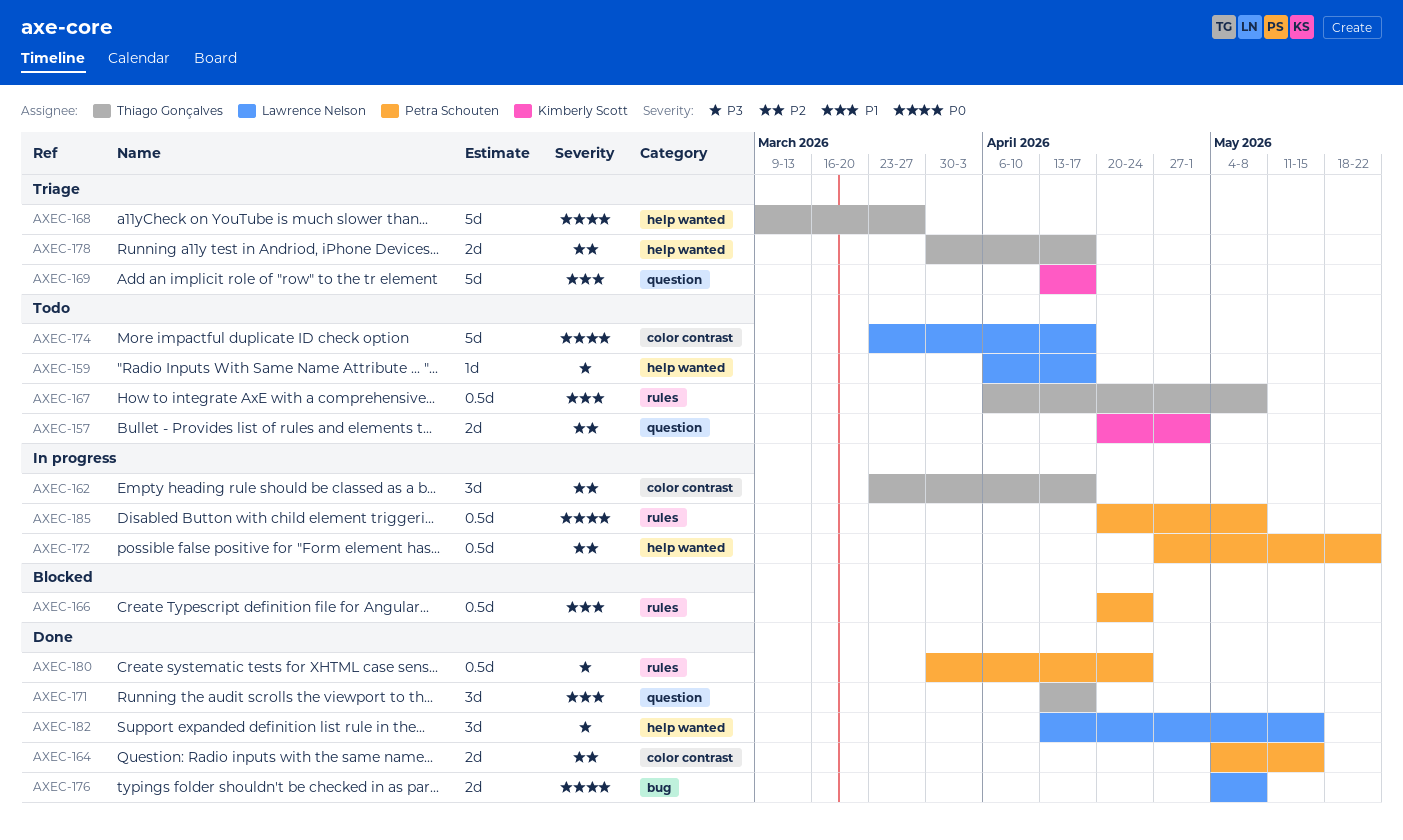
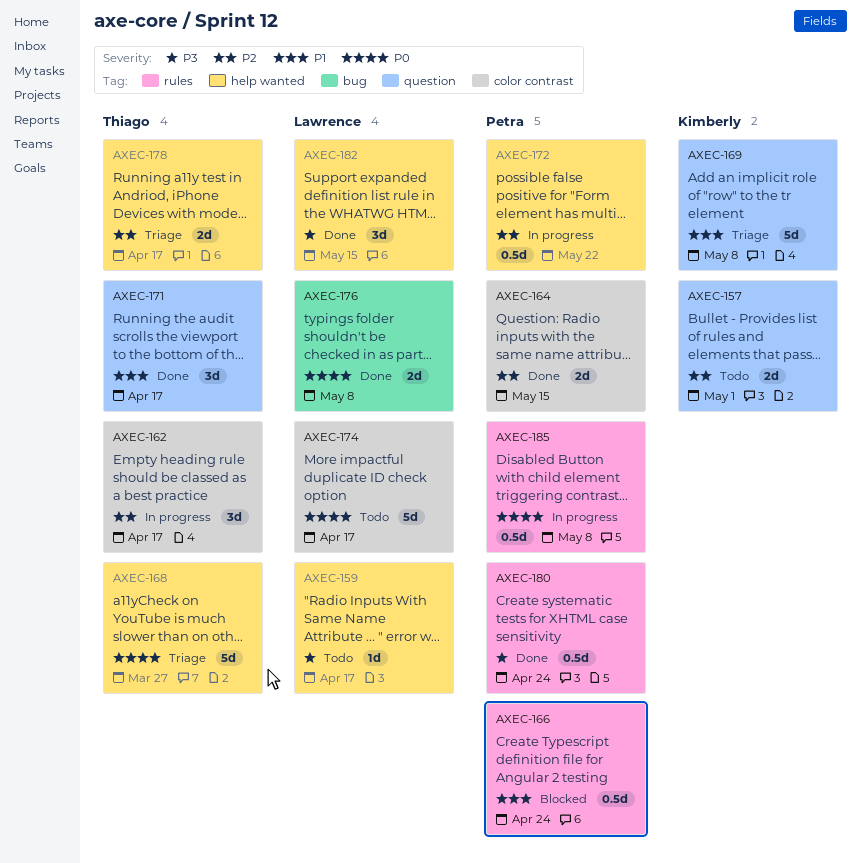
AXEC-167: present -> none
AXEC-169, due: Apr 17 -> May 8

